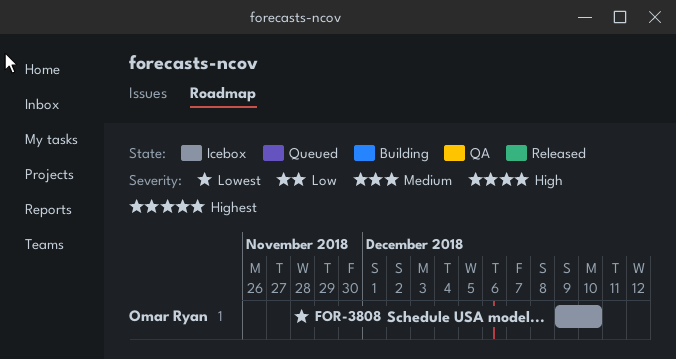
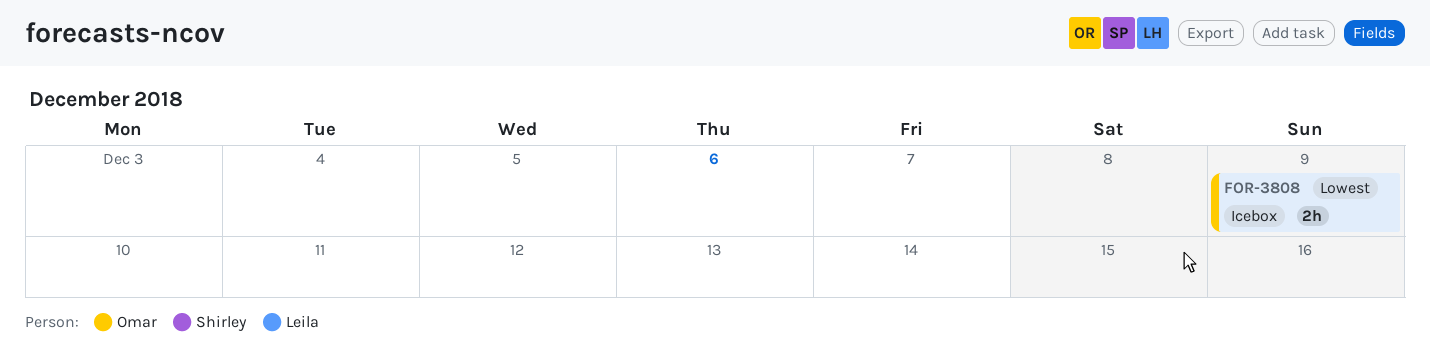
FOR-3808, due: Dec 10 -> Dec 9

